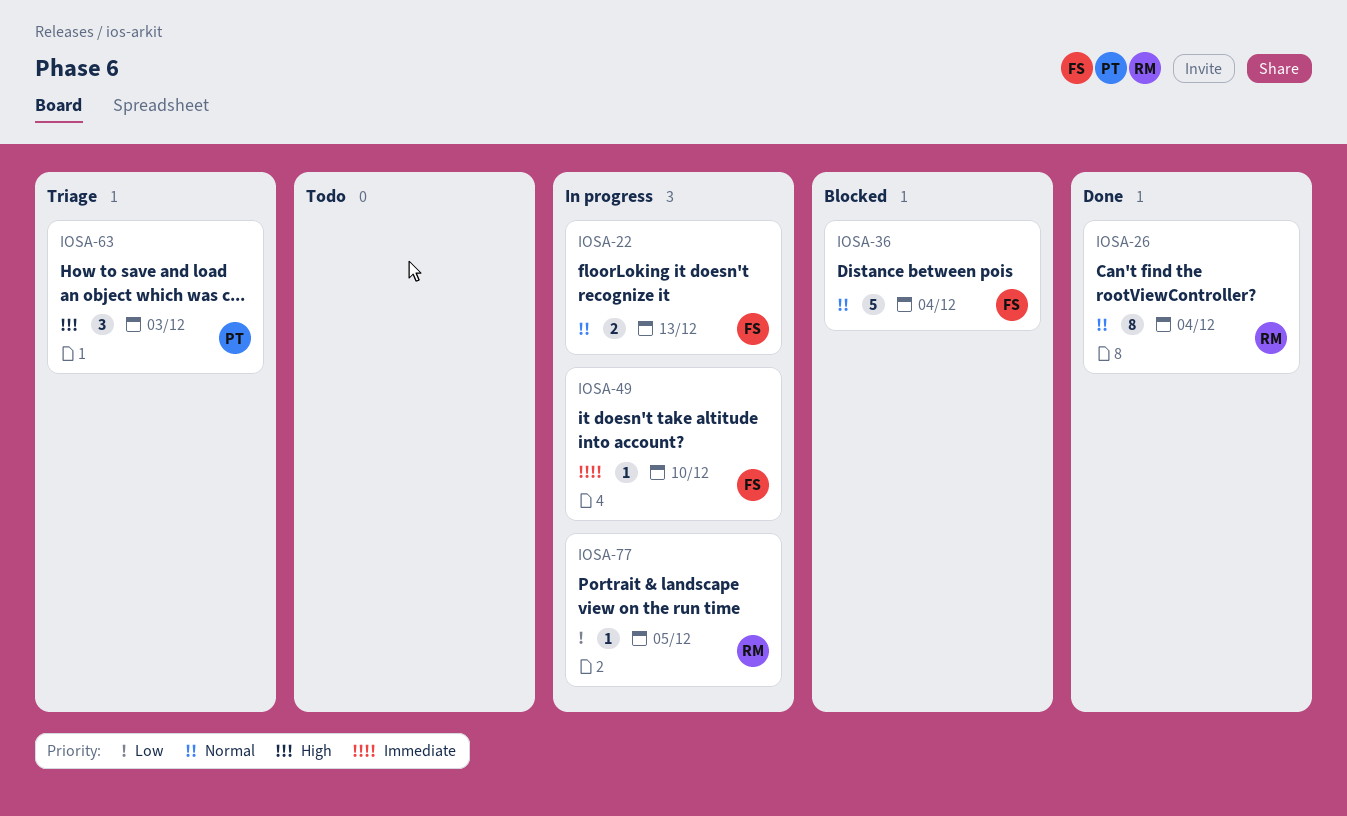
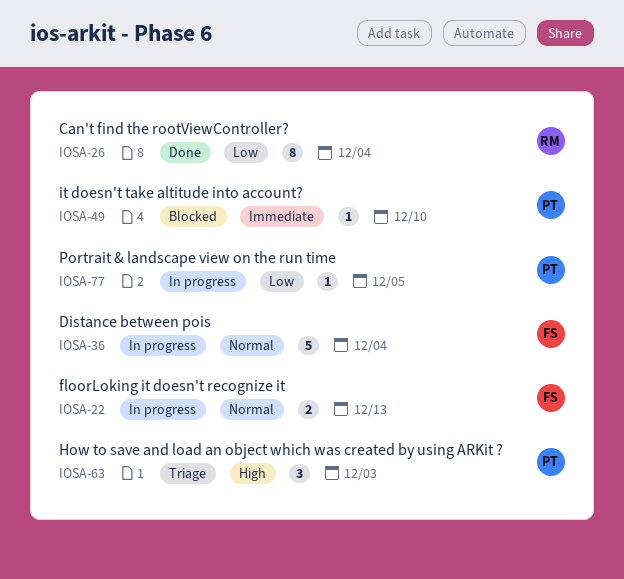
IOSA-26, priority: Normal -> Low
IOSA-36, status: Blocked -> In progress
IOSA-49, status: In progress -> Blocked
IOSA-49, owner: FS -> PT
IOSA-77, owner: RM -> PT

